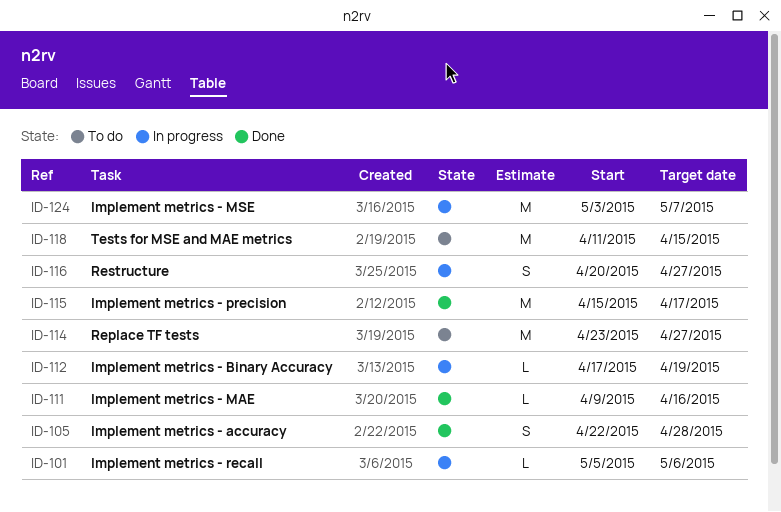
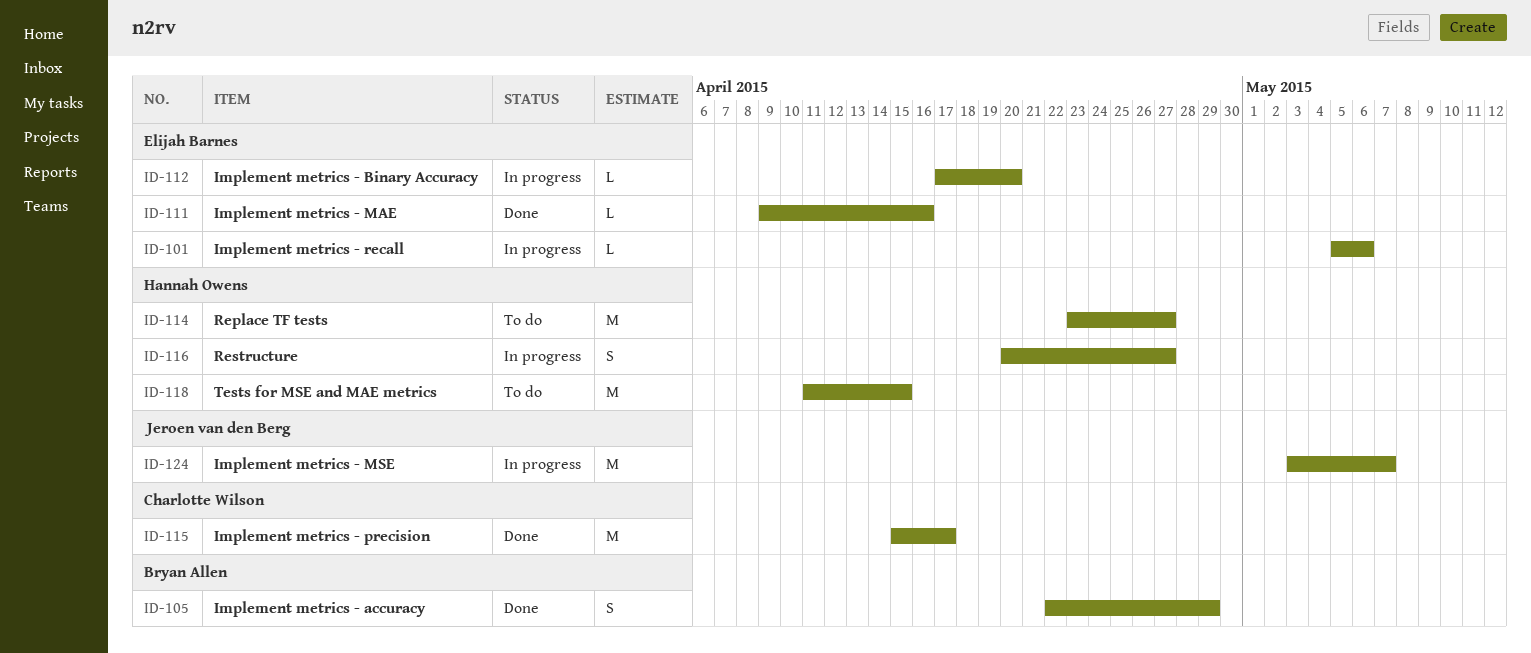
ID-105, due: Apr 28 -> Apr 29
ID-112, due: Apr 19 -> Apr 20

